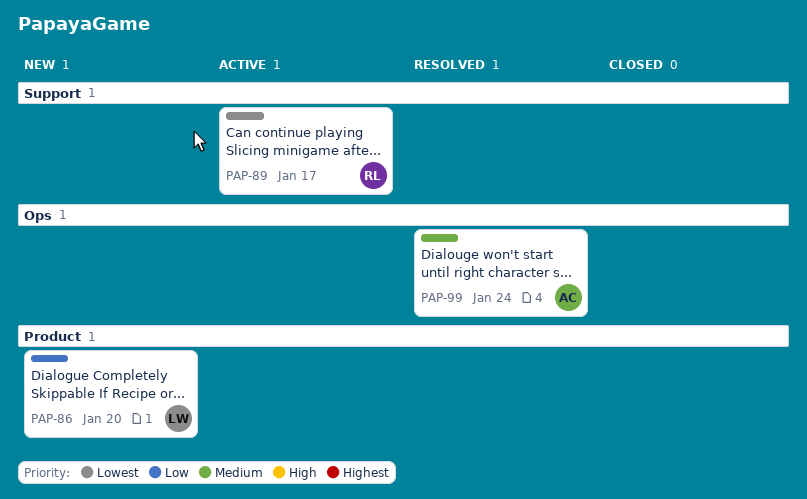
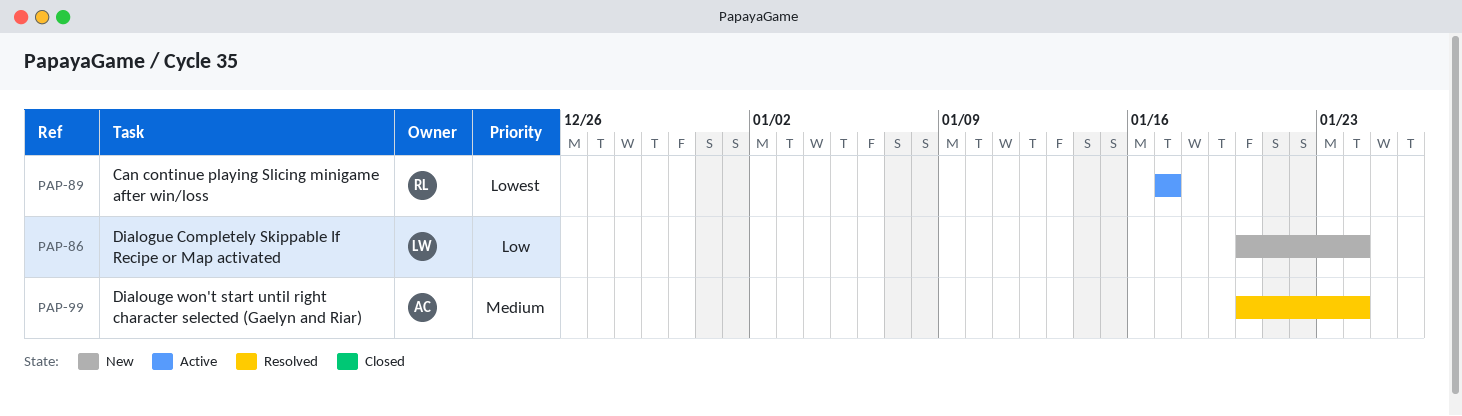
PAP-86, due: Jan 20 -> Jan 24

